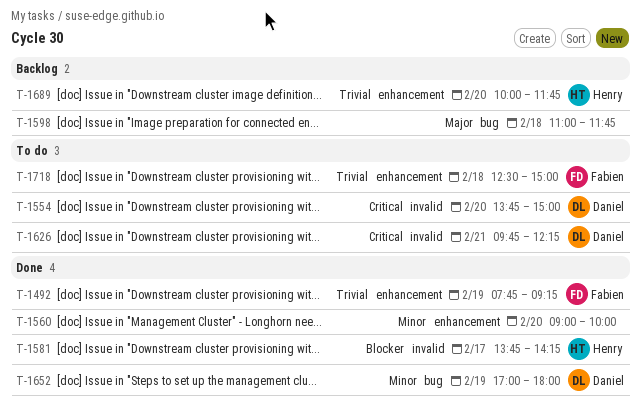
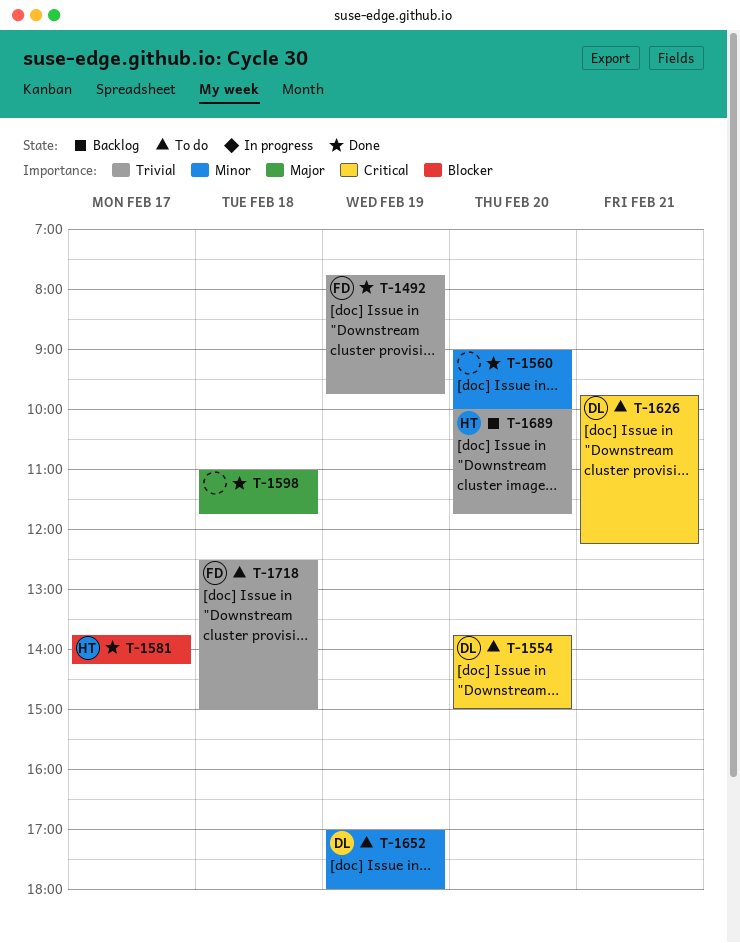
T-1492, ends: 09:15 -> 09:45
T-1598, status: Backlog -> Done
T-1652, status: Done -> To do

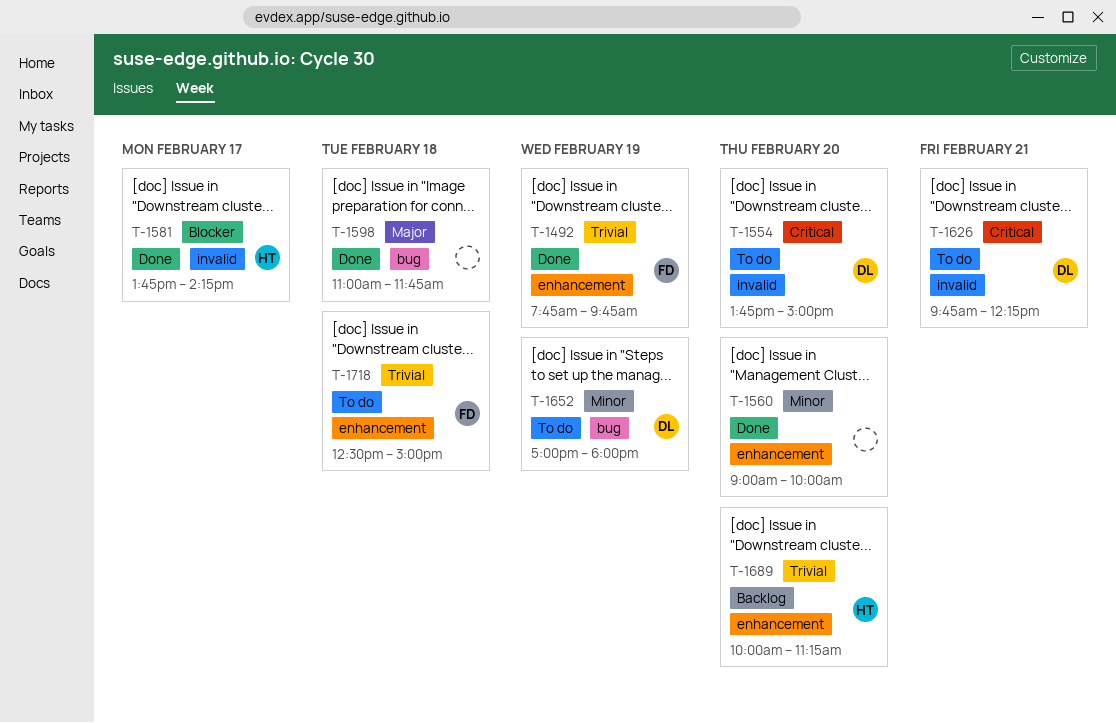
T-1689, ends: 11:45 -> 11:15

